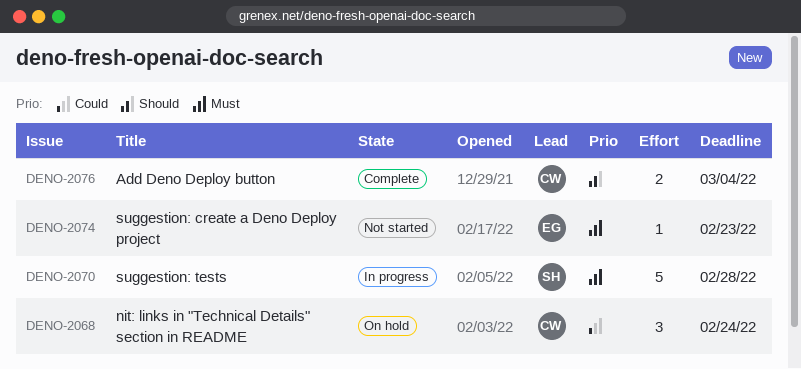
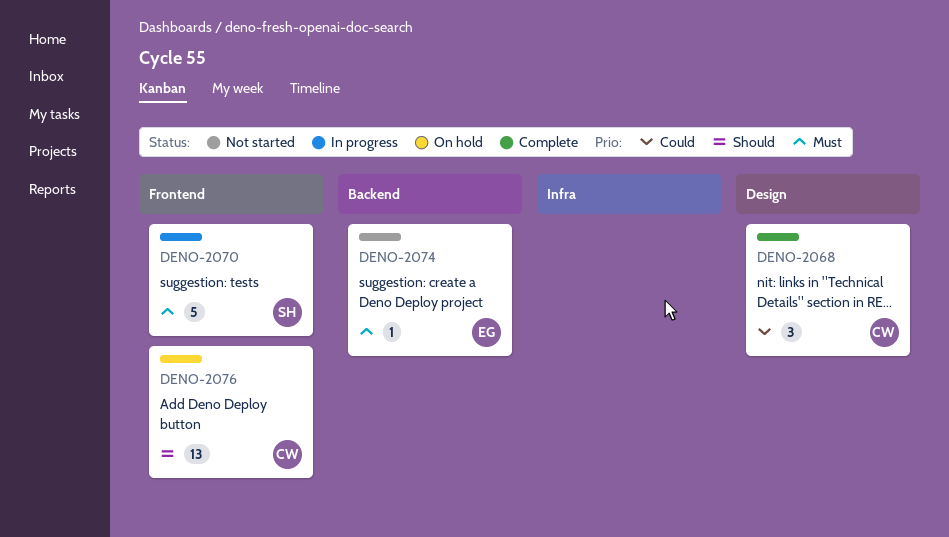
DENO-2068, status: On hold -> Complete
DENO-2076, status: Complete -> On hold
DENO-2076, estimate: 2 -> 13

